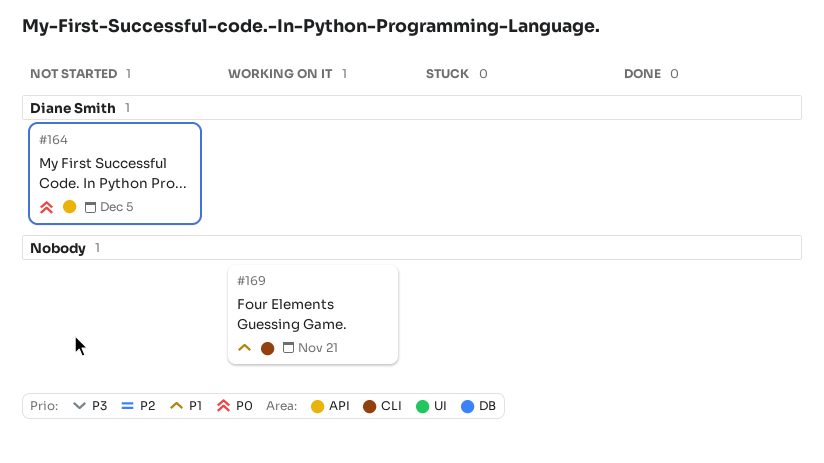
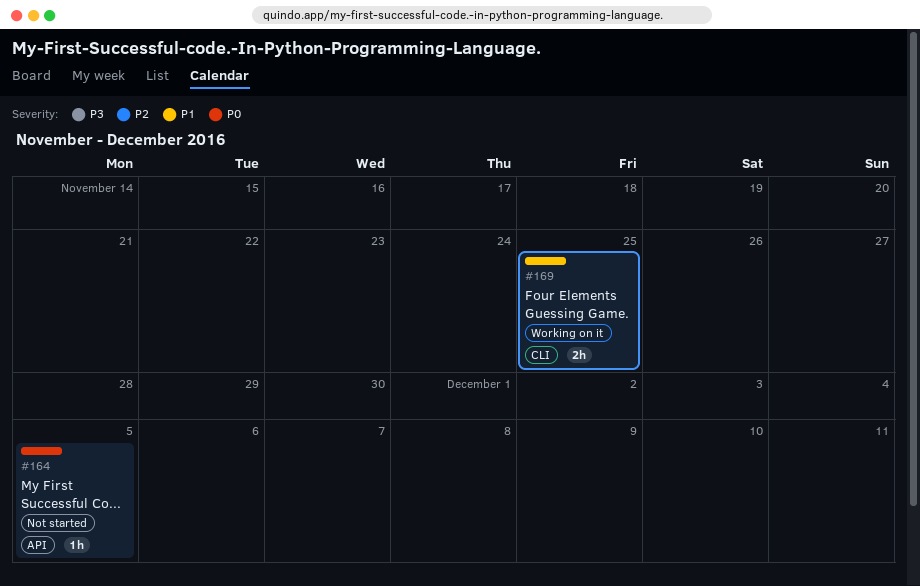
#169, due: Nov 21 -> Nov 25

